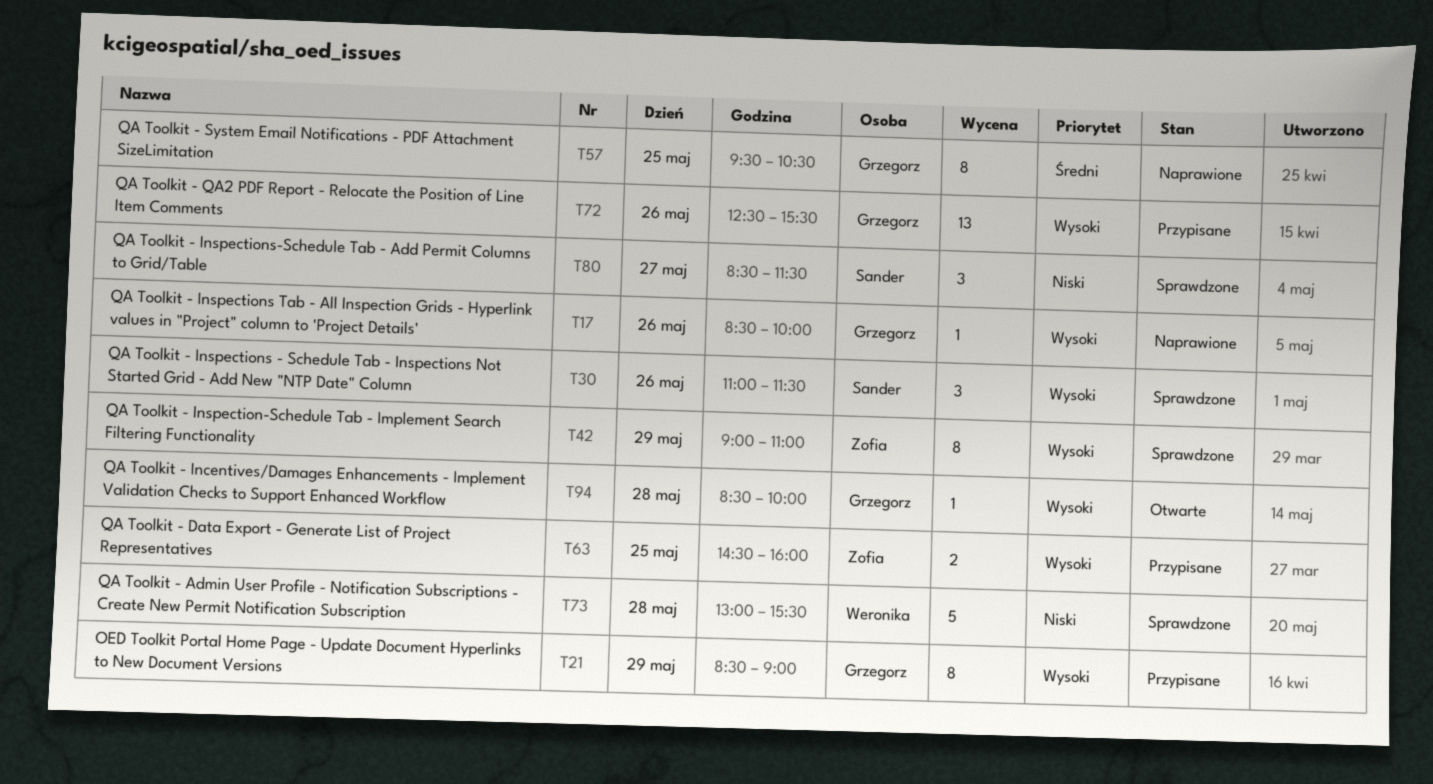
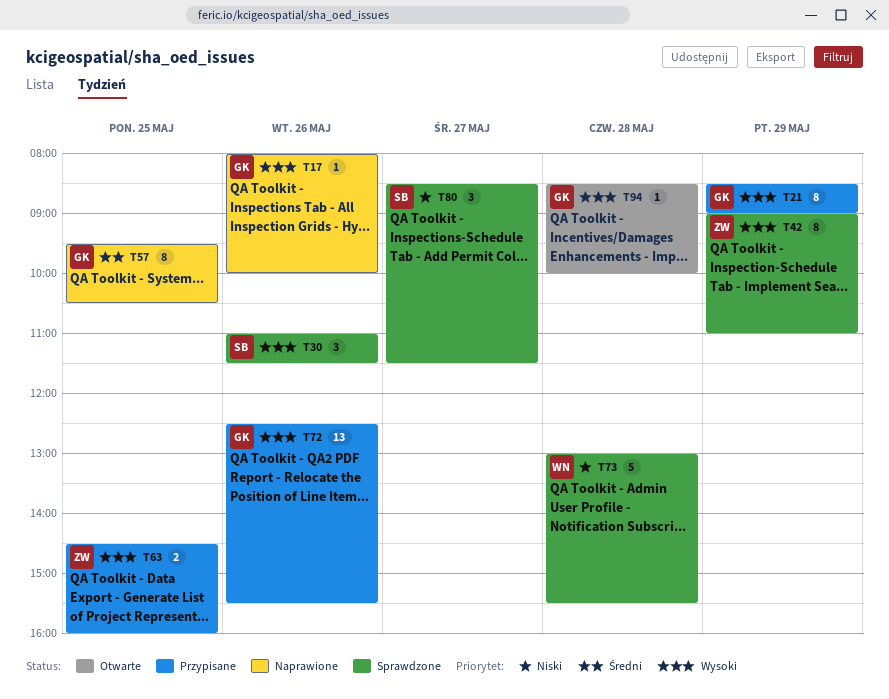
T17, begins: 08:30 -> 08:00

